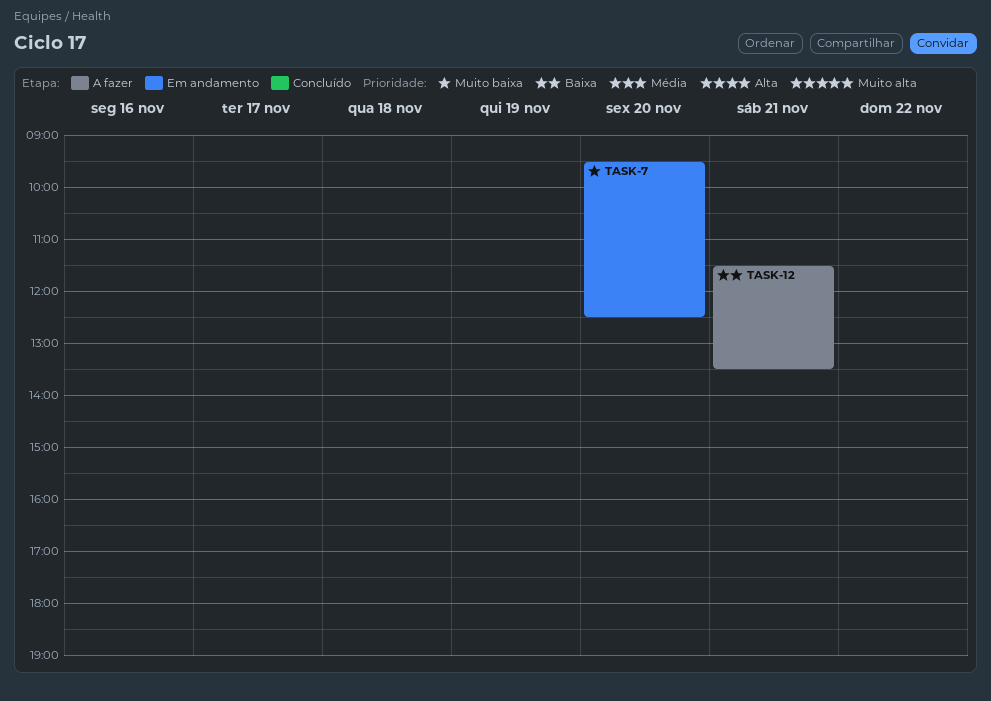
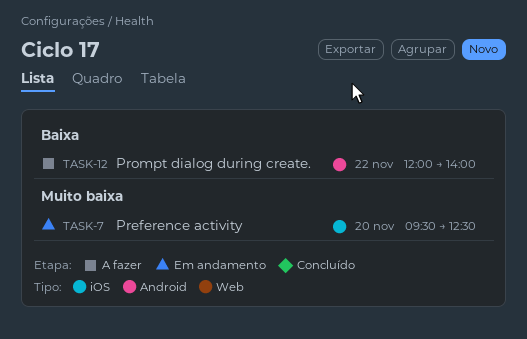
TASK-12, day: Nov 21 -> Nov 22
TASK-12, begins: 11:30 -> 12:00
TASK-12, ends: 13:30 -> 14:00

